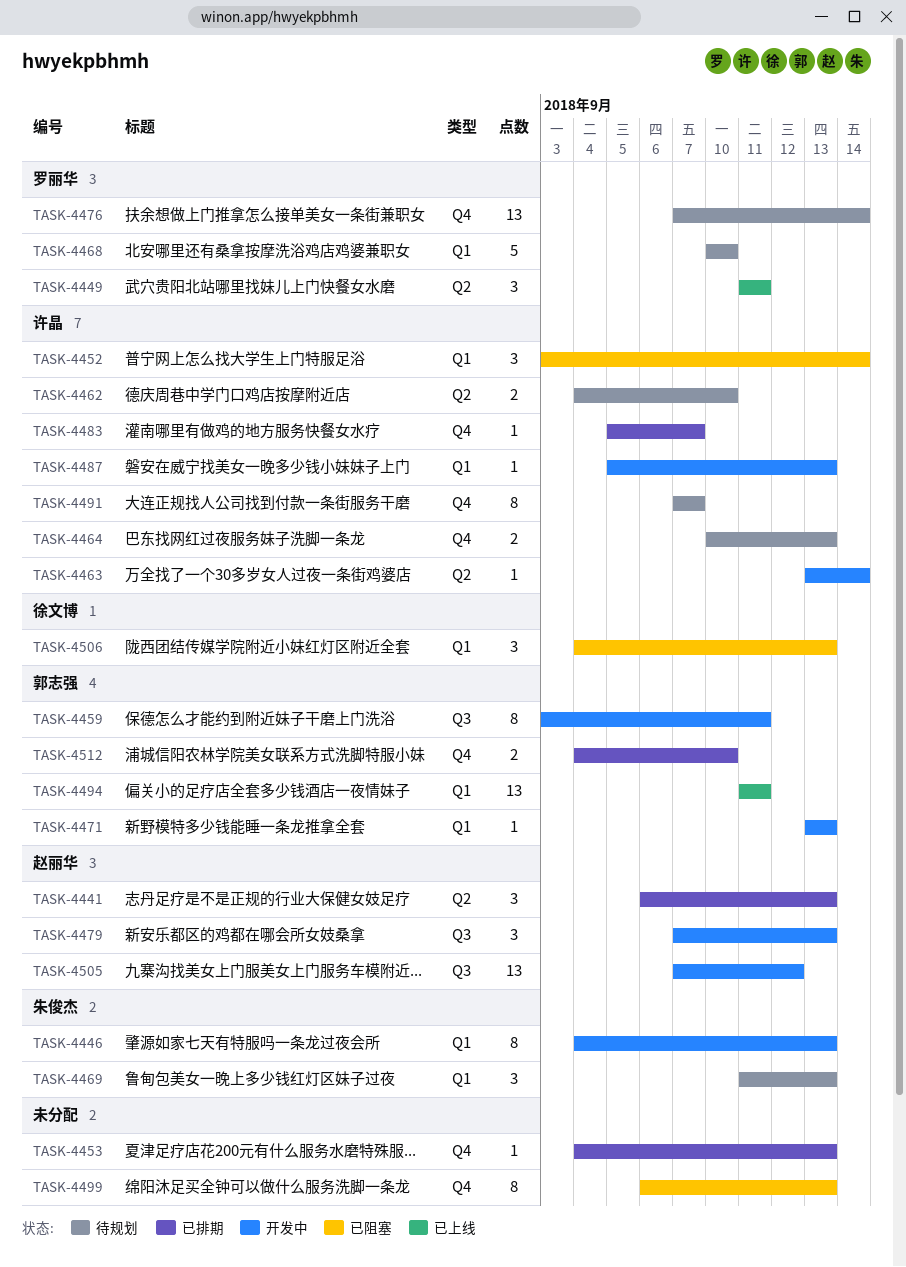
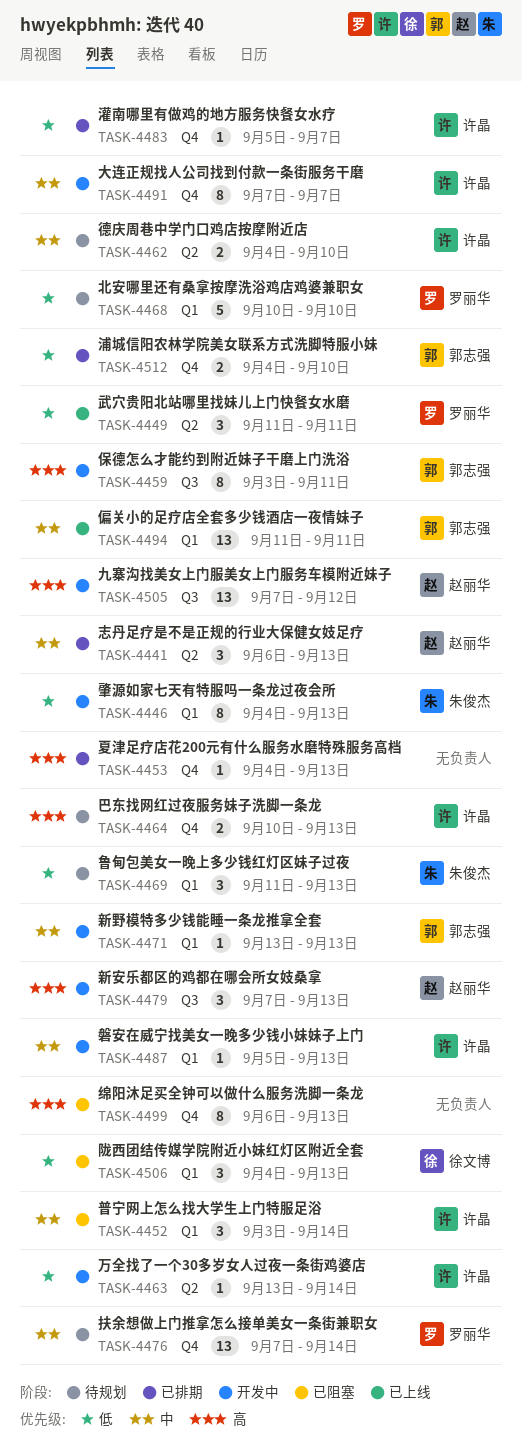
TASK-4491, status: 待规划 -> 开发中

